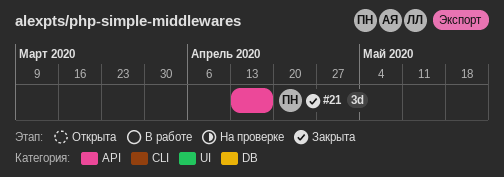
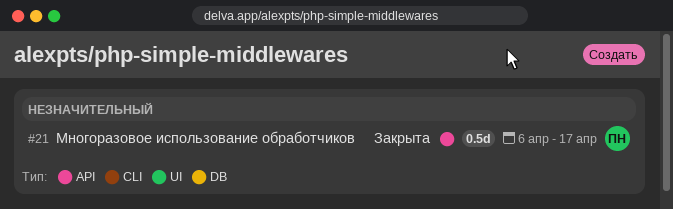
#21, estimate: 3d -> 0.5d
#21, start: Apr 13 -> Apr 6

